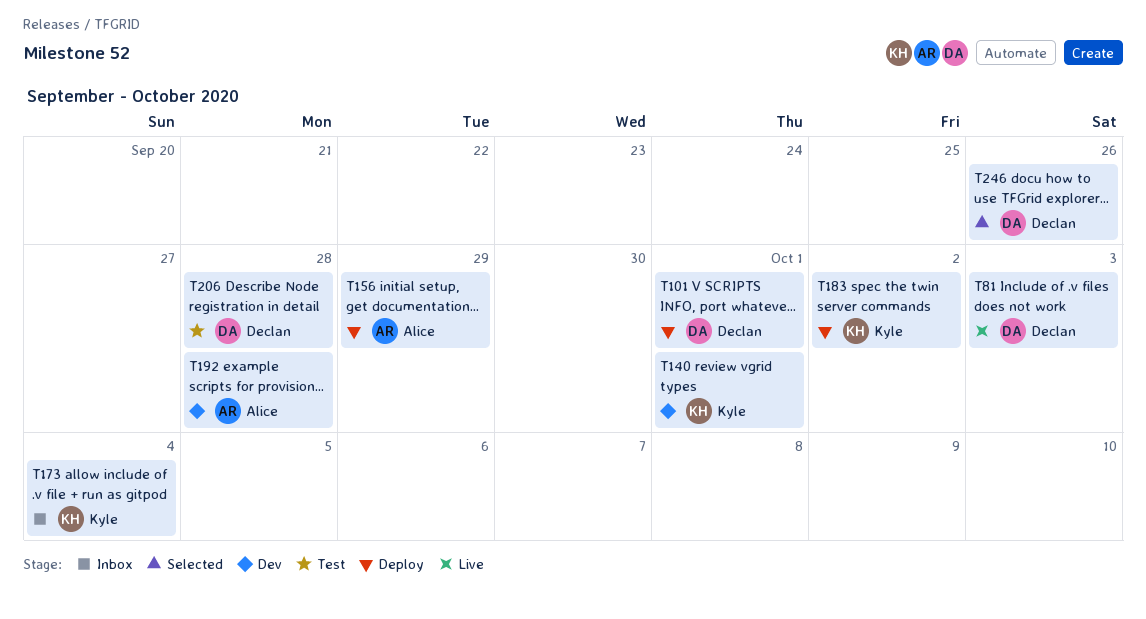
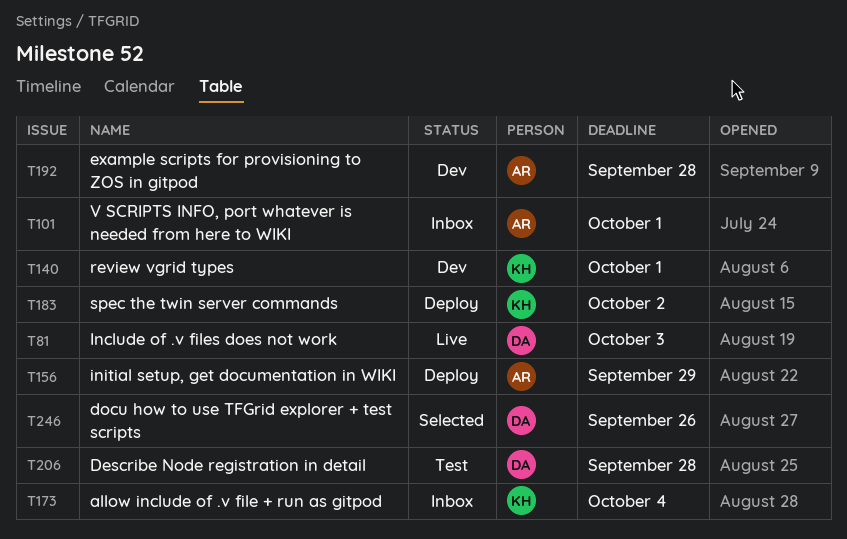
T101, status: Deploy -> Inbox
T101, owner: Declan -> Alice

